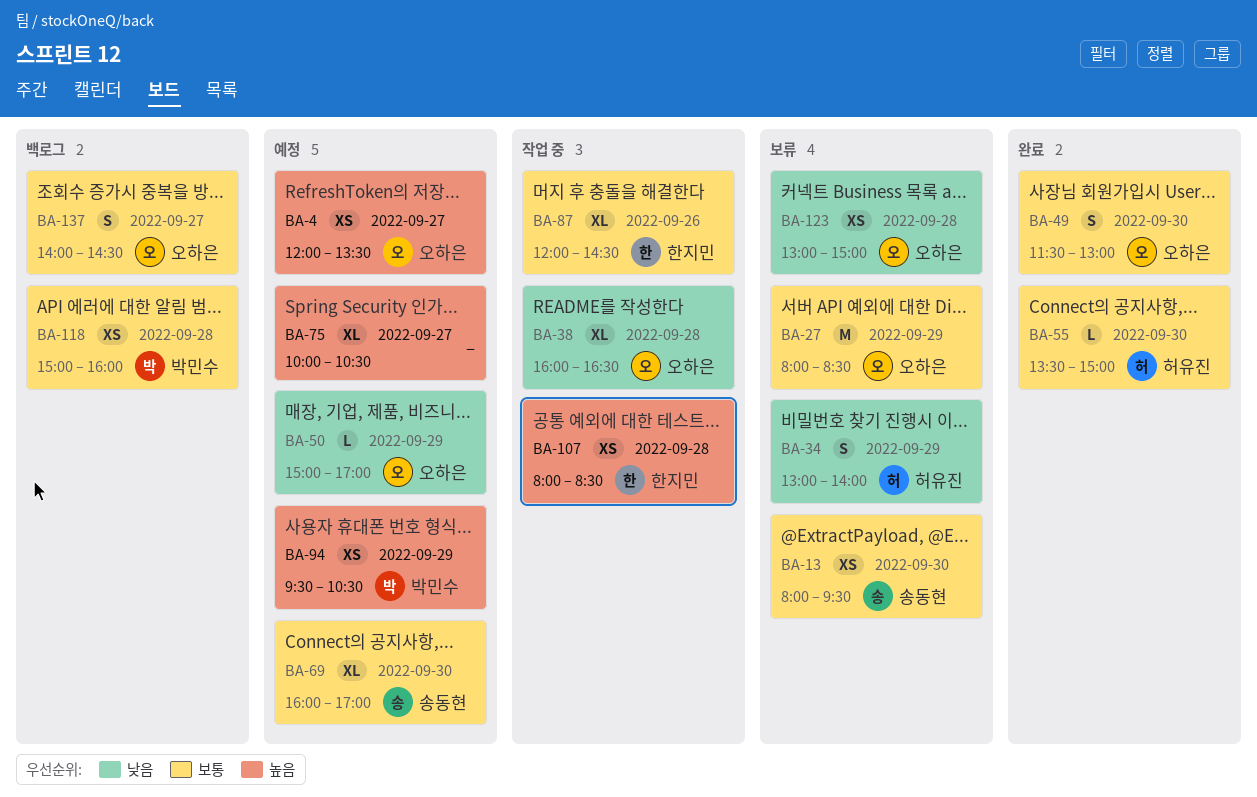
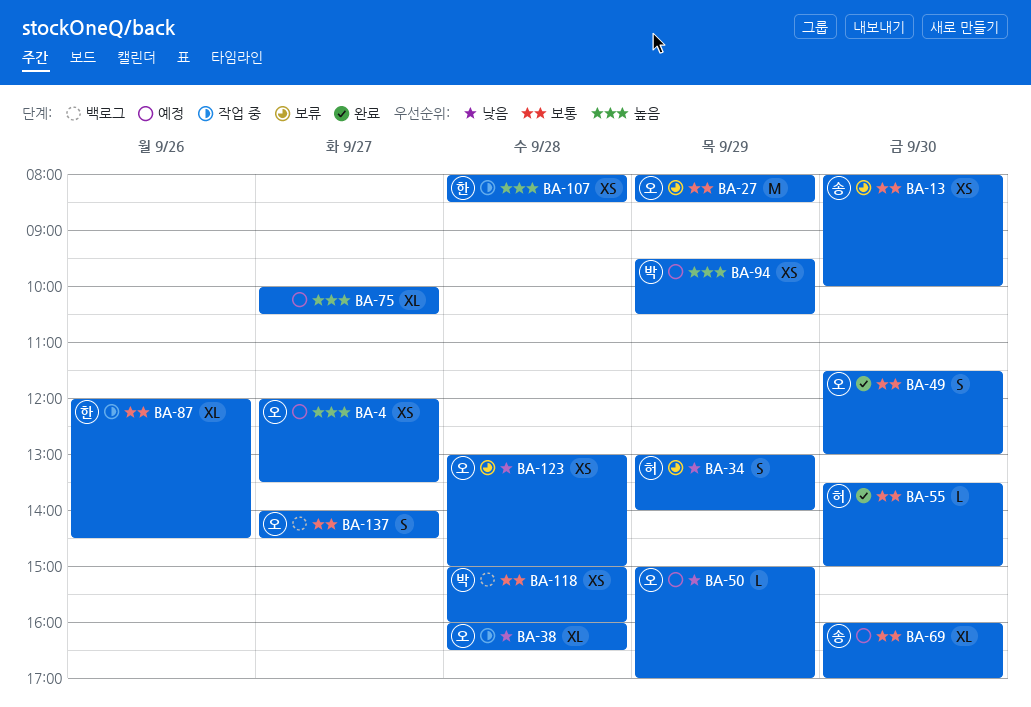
BA-13, ends: 09:30 -> 10:00

